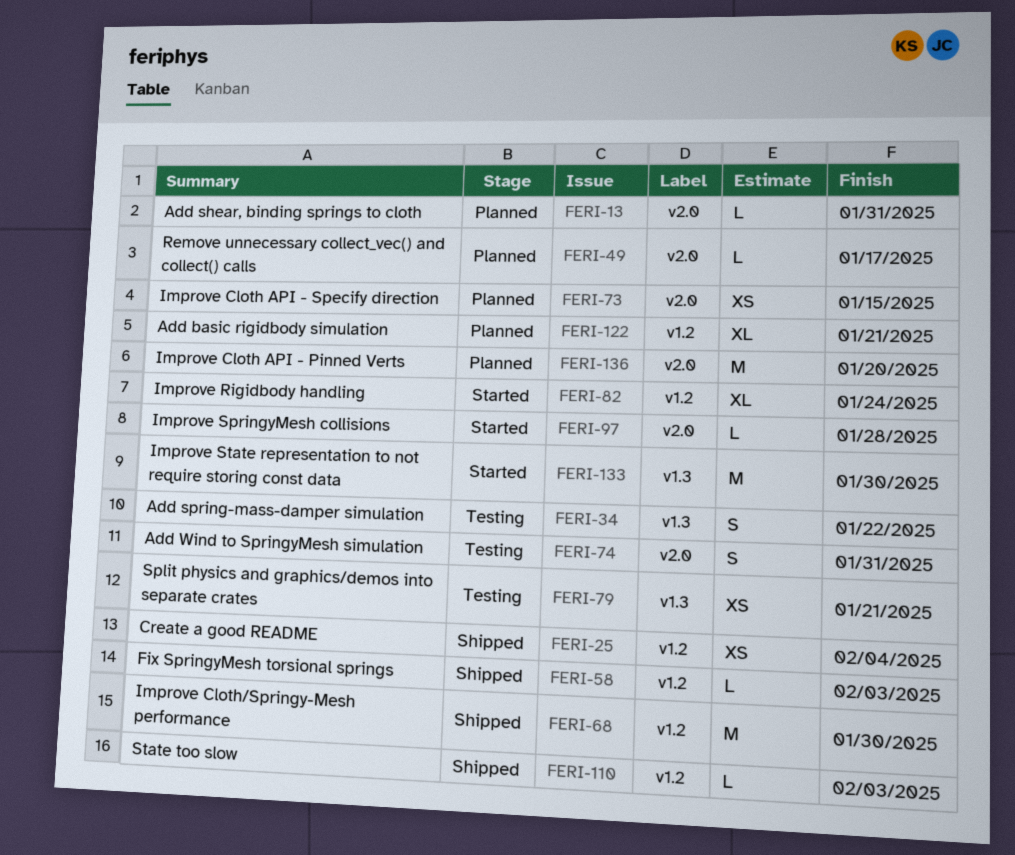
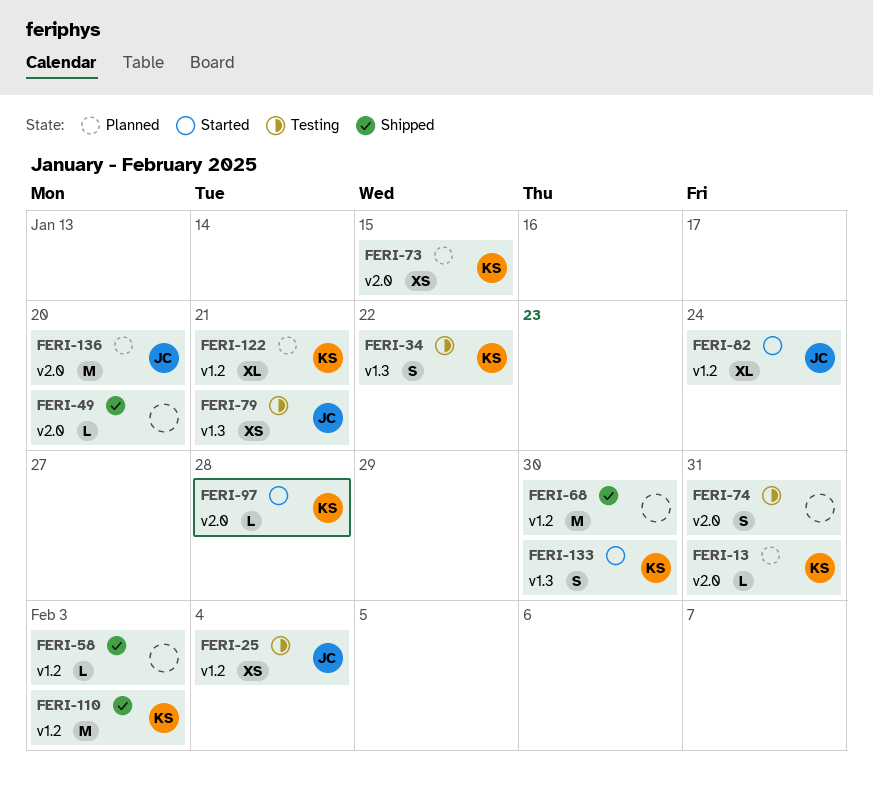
FERI-25, status: Shipped -> Testing
FERI-49, status: Planned -> Shipped
FERI-49, due: Jan 17 -> Jan 20
FERI-110, estimate: L -> M
FERI-133, estimate: M -> S

